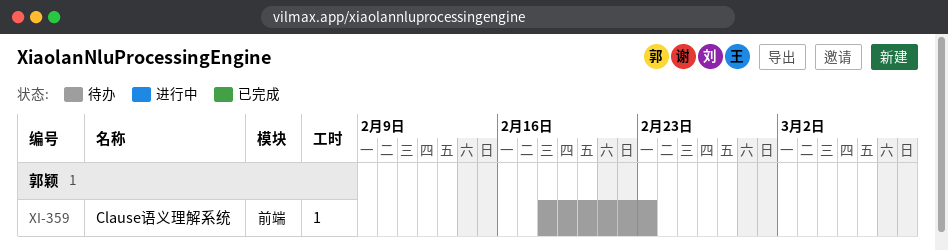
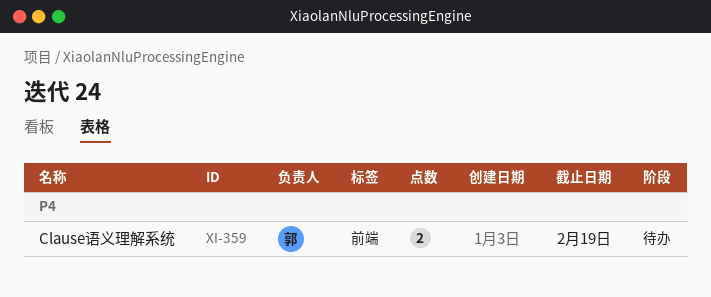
XI-359, estimate: 1 -> 2
XI-359, due: Feb 23 -> Feb 19

